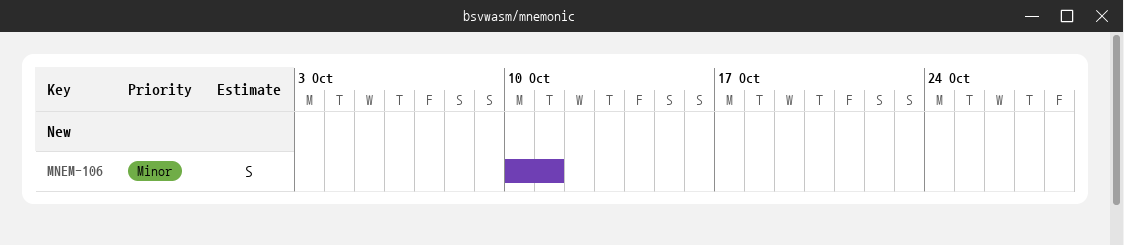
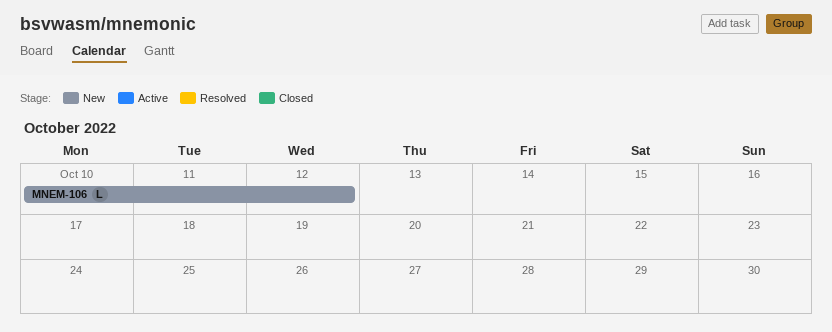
MNEM-106, estimate: S -> L
MNEM-106, due: Oct 11 -> Oct 12

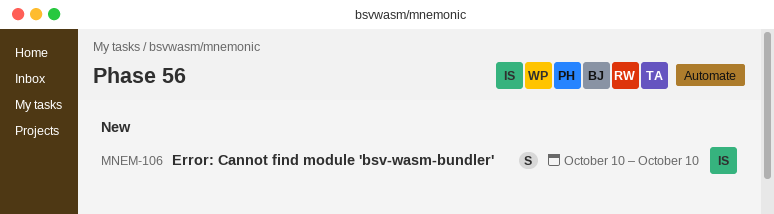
MNEM-106, estimate: L -> S
MNEM-106, due: Oct 12 -> Oct 10

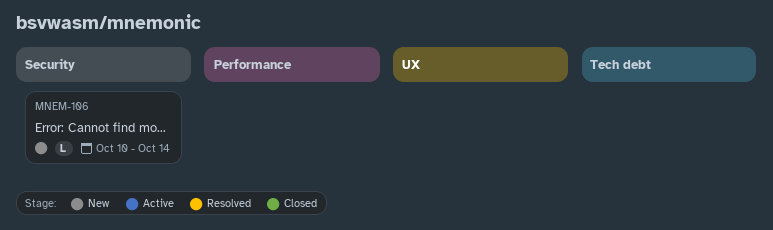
MNEM-106, estimate: S -> L
MNEM-106, due: Oct 10 -> Oct 14

